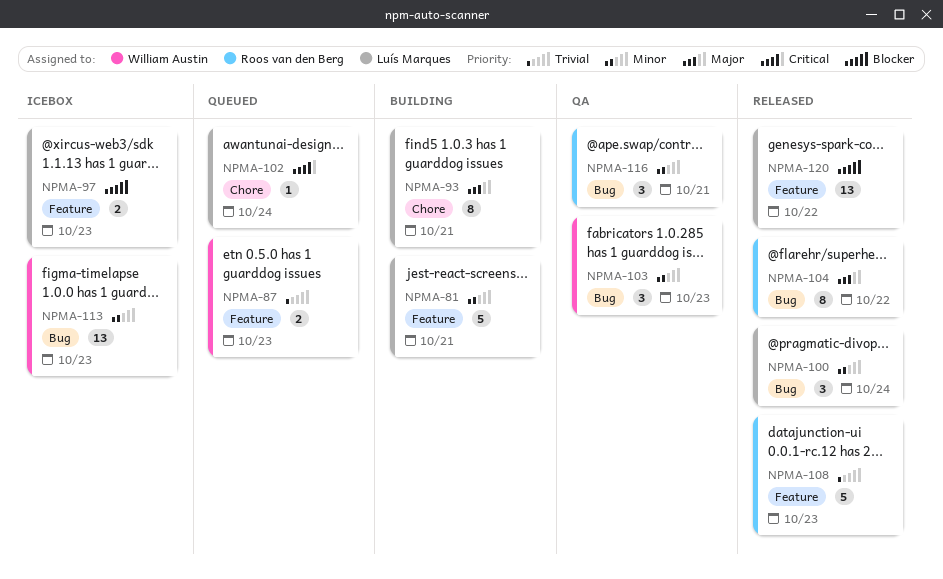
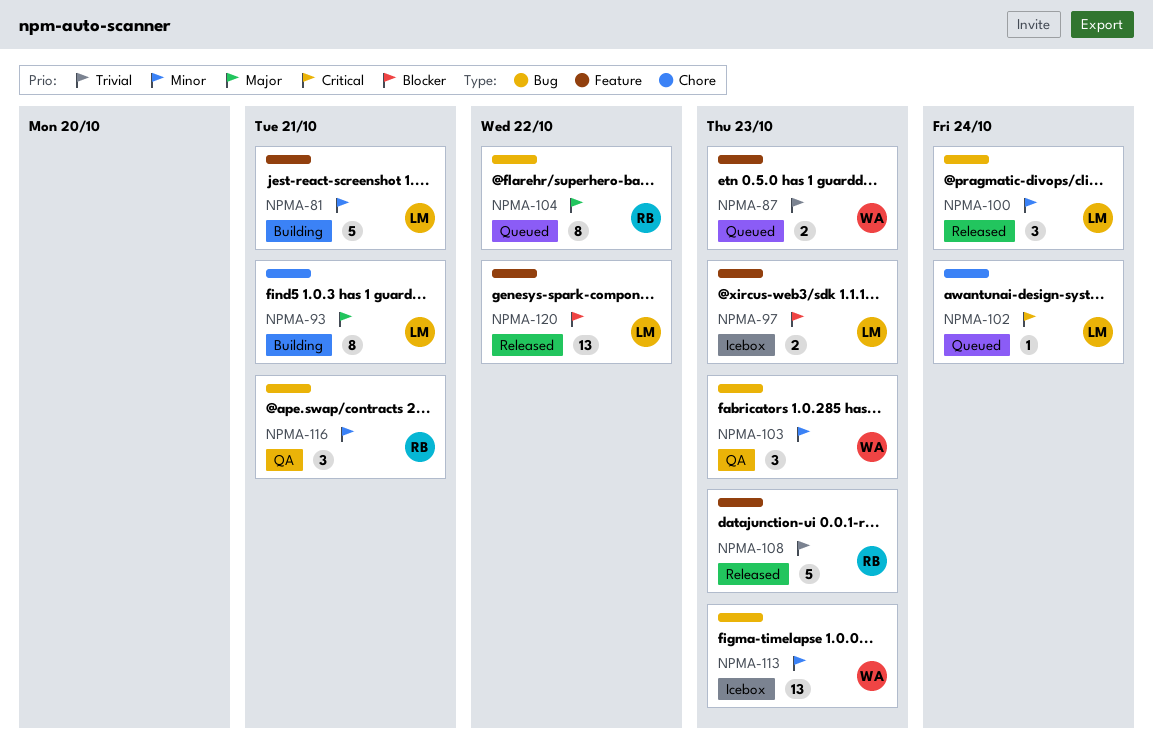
NPMA-104, status: Released -> Queued

